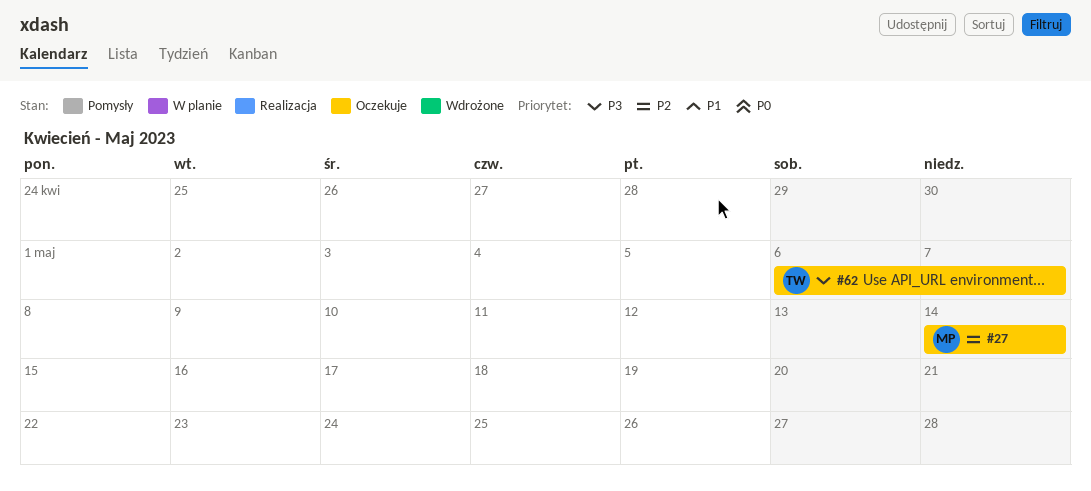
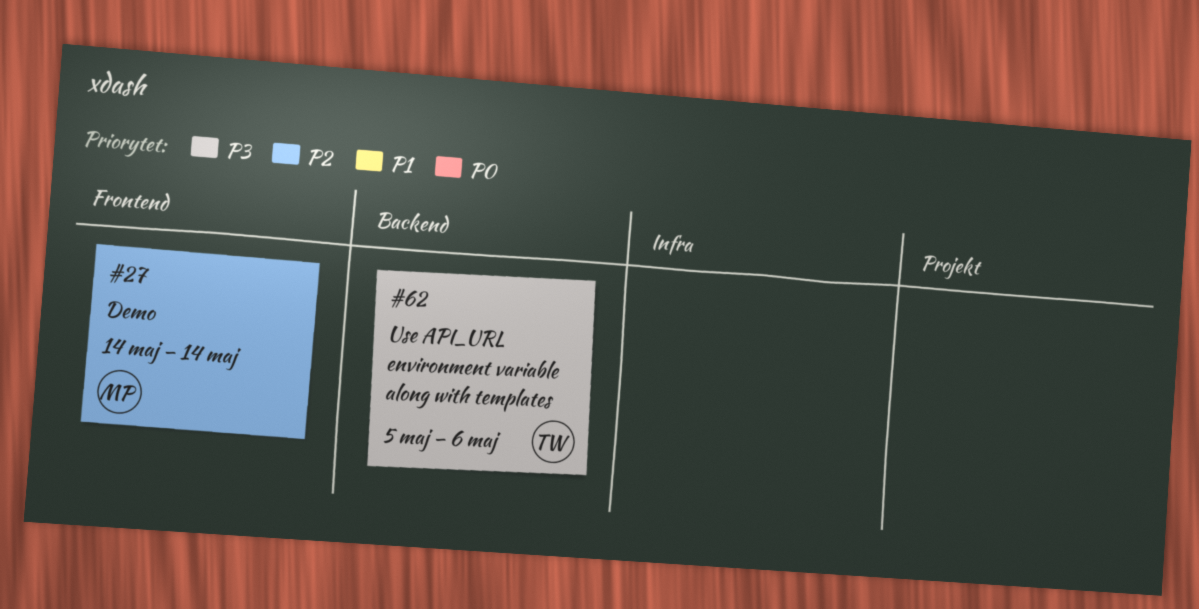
#62, start: May 6 -> May 5
#62, due: May 7 -> May 6

